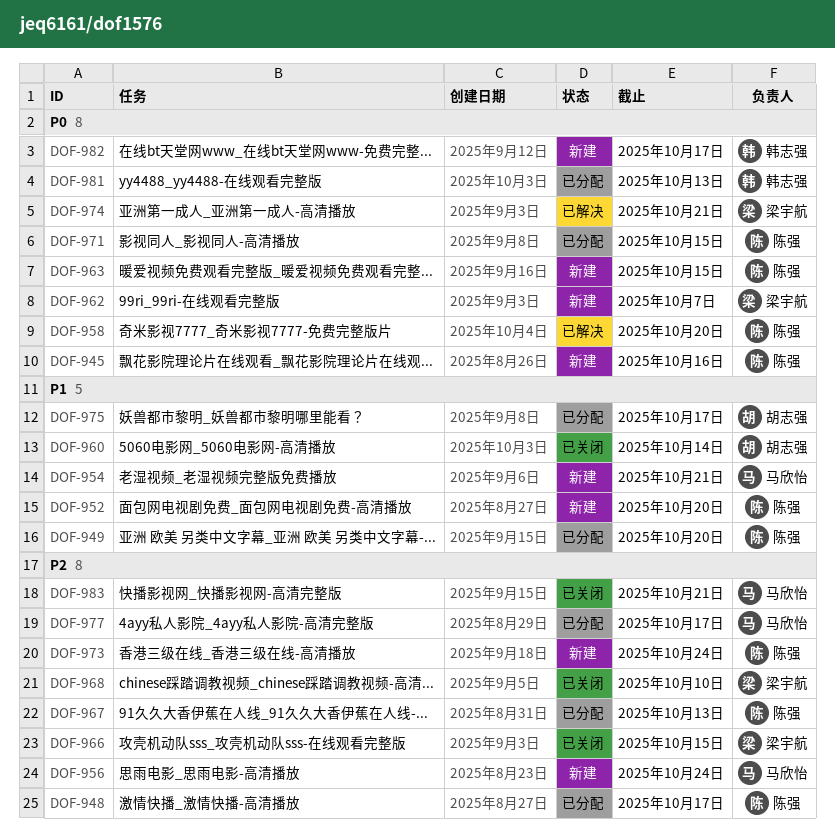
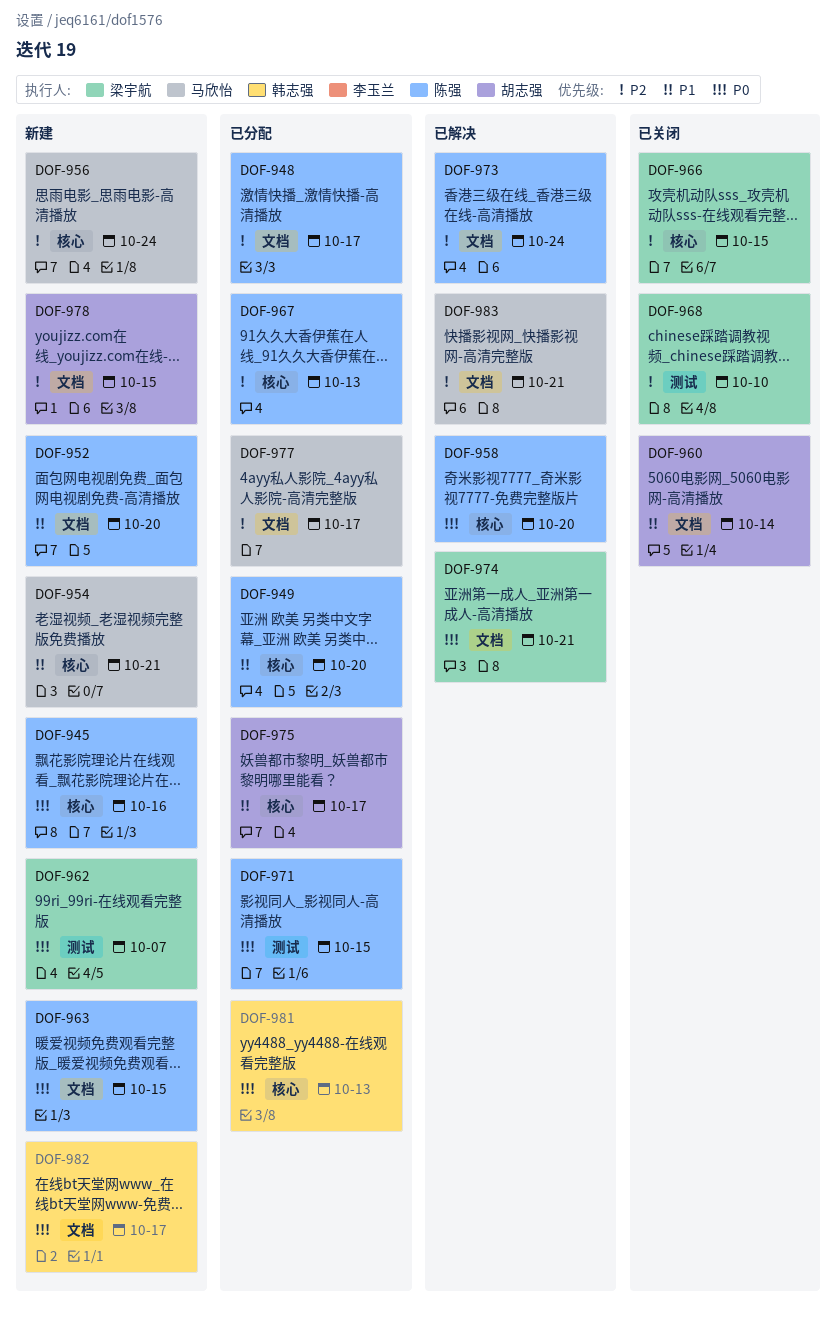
DOF-973, status: 新建 -> 已解决
DOF-978: none -> present
DOF-983, status: 已关闭 -> 已解决

